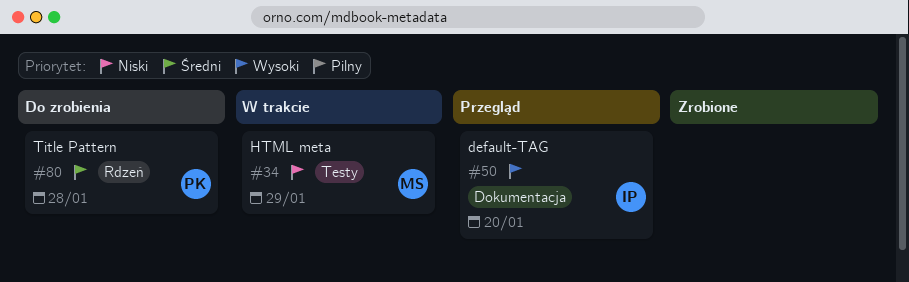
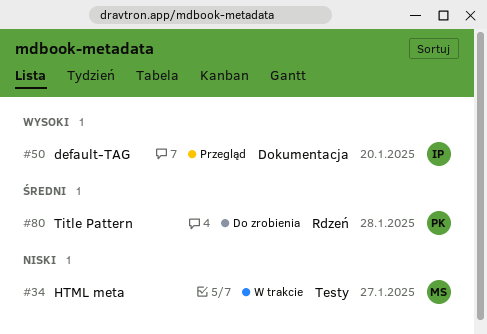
#34, due: Jan 29 -> Jan 27

